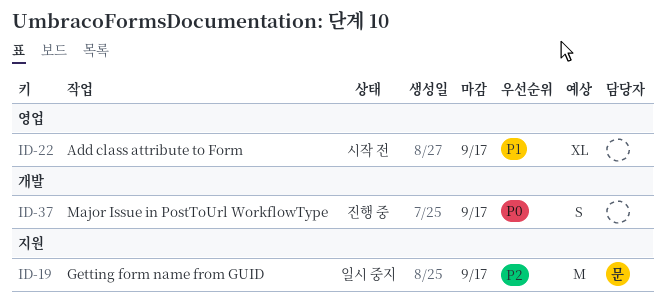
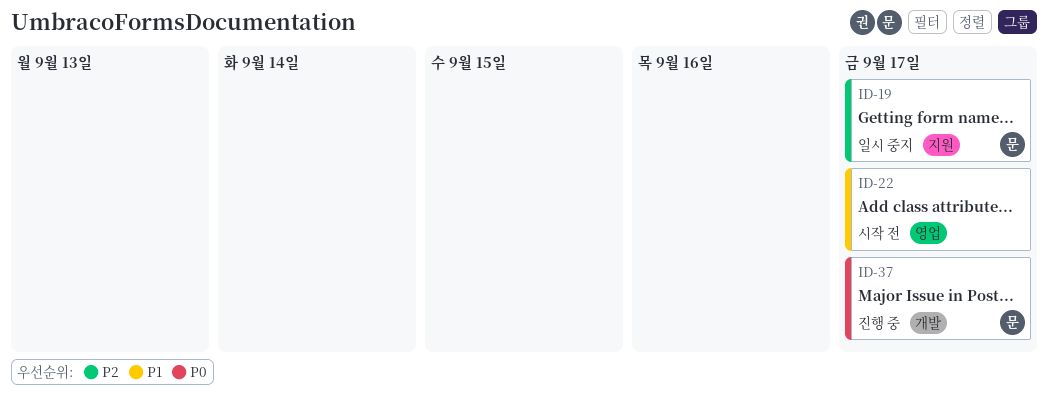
ID-37, owner: none -> 문

